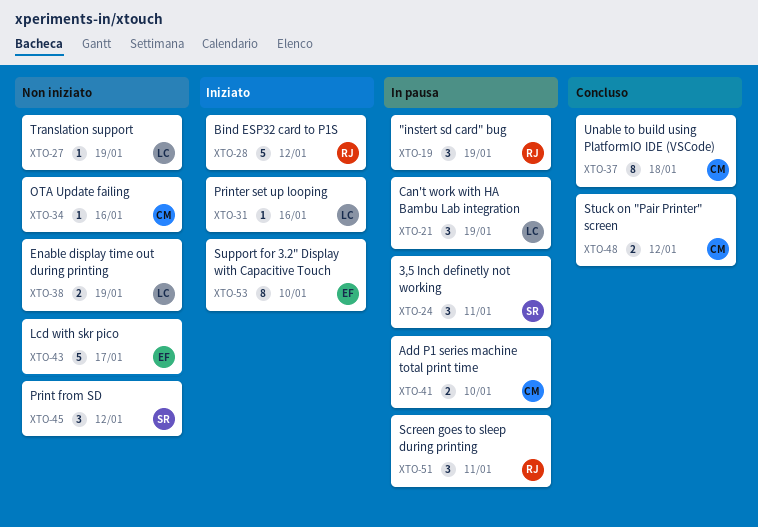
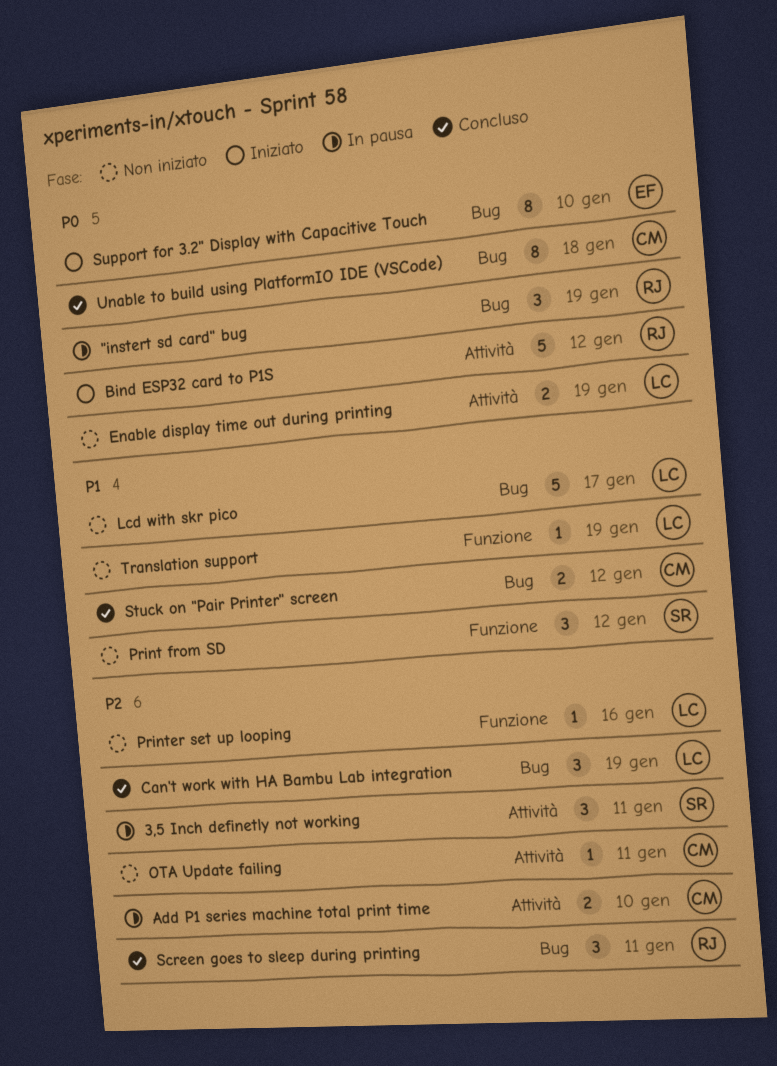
Can't work with HA Bambu Lab integration, status: In pausa -> Concluso
Lcd with skr pico, owner: EF -> LC
OTA Update failing, due: Jan 16 -> Jan 11
Printer set up looping, status: Iniziato -> Non iniziato
Screen goes to sleep during printing, status: In pausa -> Concluso

